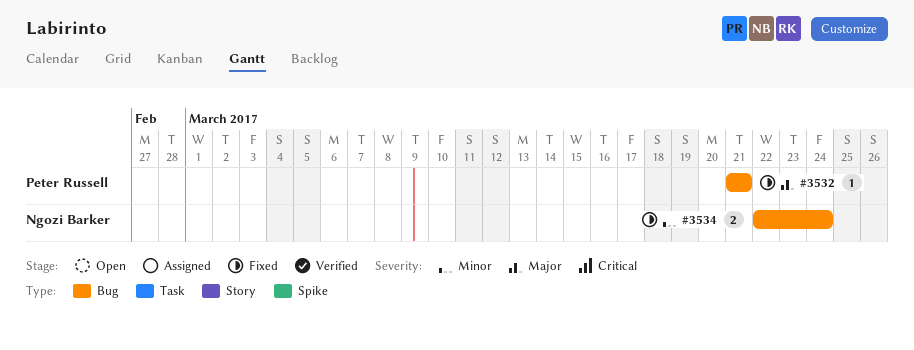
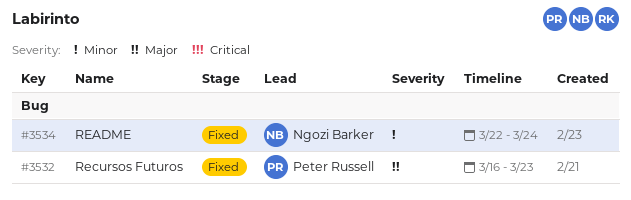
#3532, start: Mar 21 -> Mar 16
#3532, due: Mar 21 -> Mar 23

